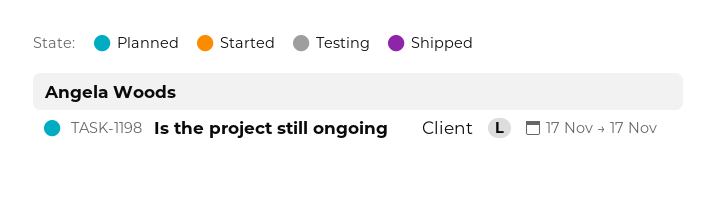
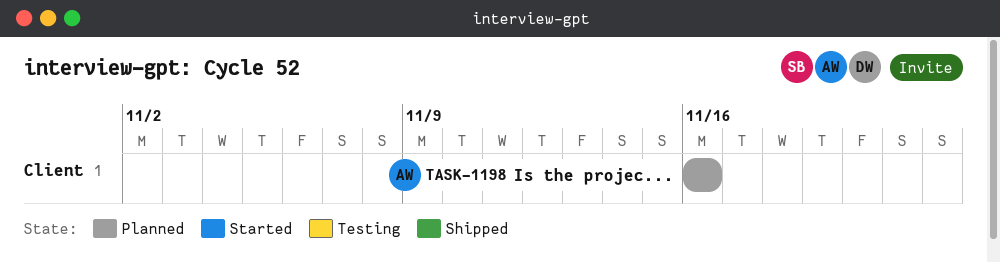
TASK-1198, start: Nov 17 -> Nov 16
TASK-1198, due: Nov 17 -> Nov 16

